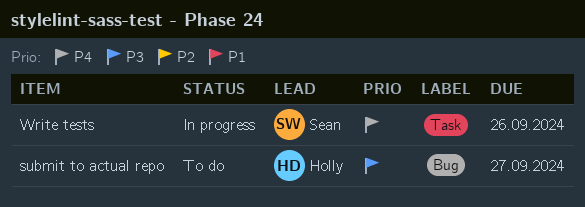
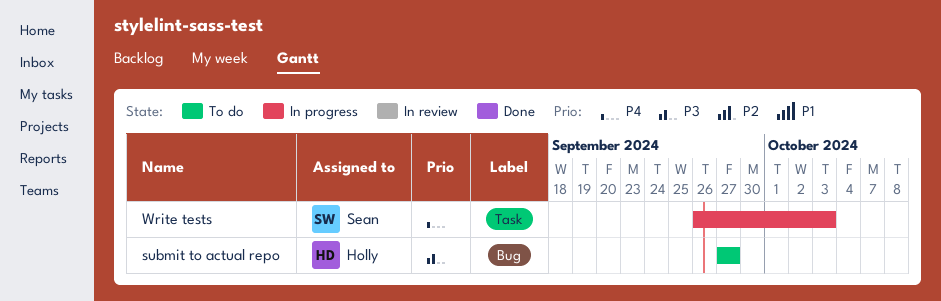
Write tests, due: Sep 26 -> Oct 3

